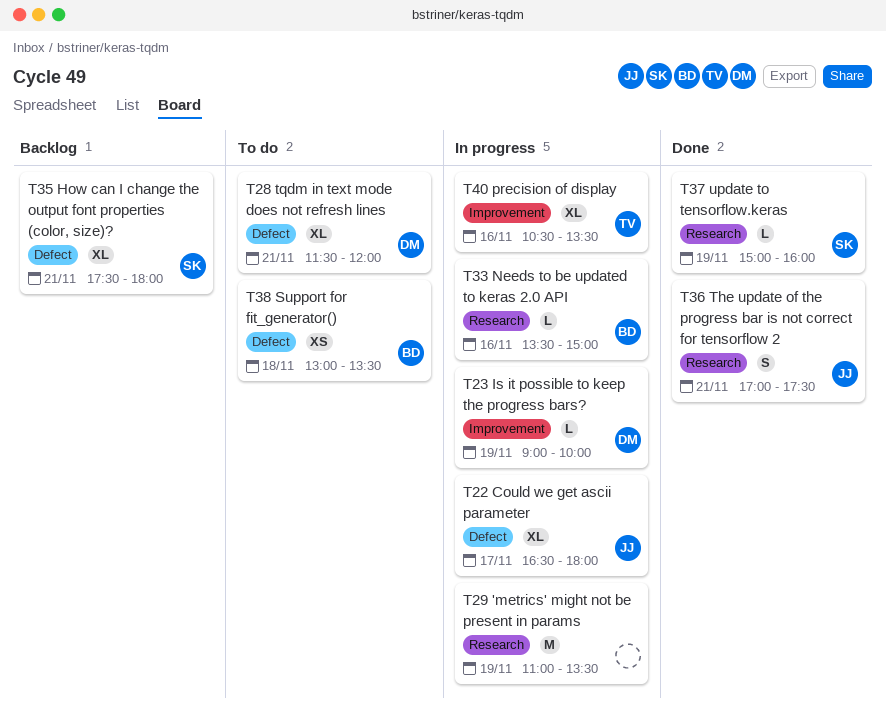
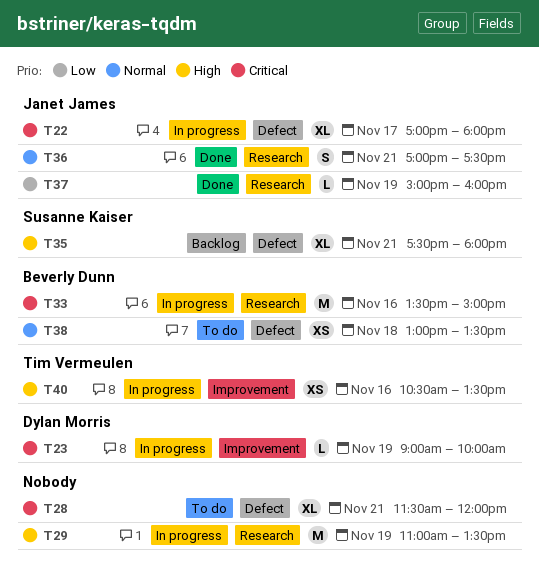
T22, begins: 16:30 -> 17:00
T28, owner: Dylan Morris -> none
T33, estimate: L -> M
T37, owner: Susanne Kaiser -> Janet James
T40, estimate: XL -> XS

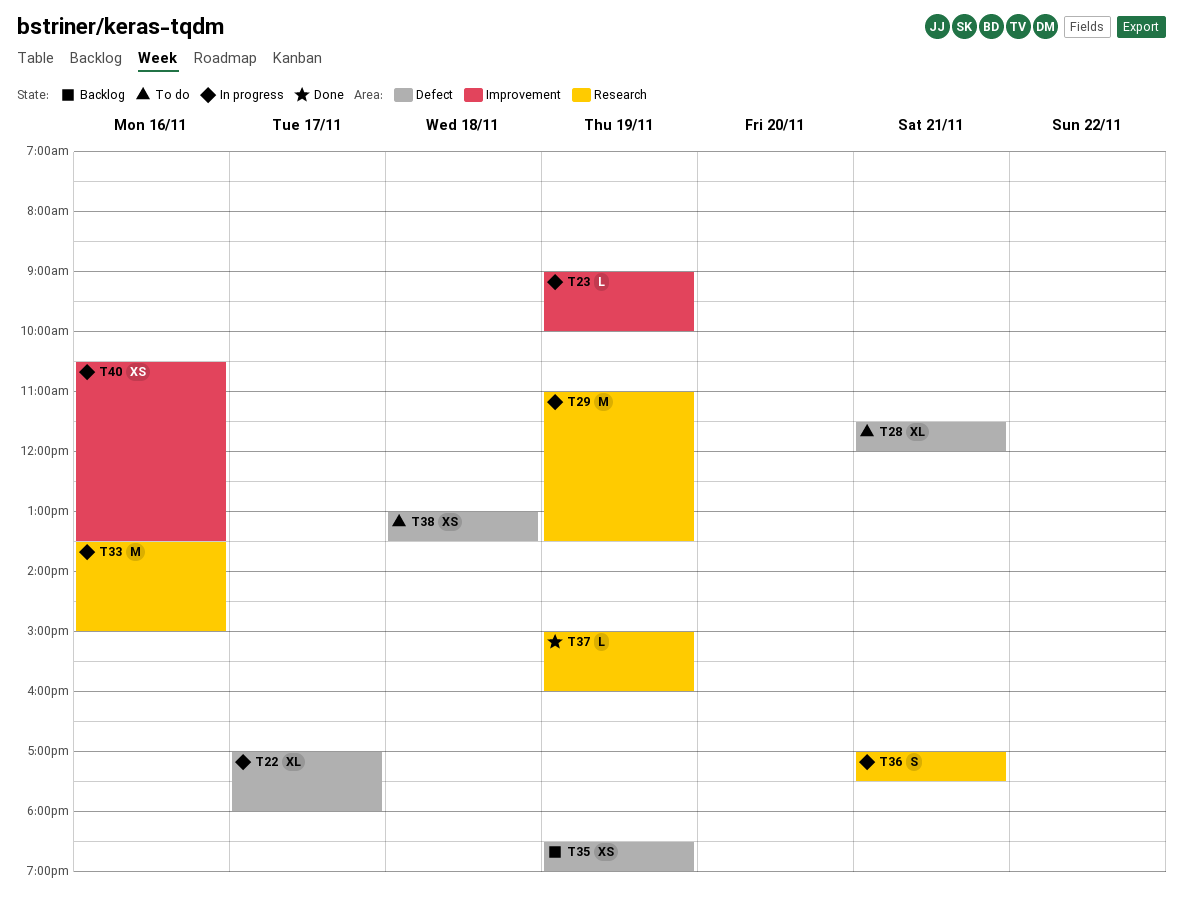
T35, estimate: XL -> XS
T35, day: Nov 21 -> Nov 19
T35, begins: 17:30 -> 18:30
T35, ends: 18:00 -> 19:00
T36, status: Done -> In progress

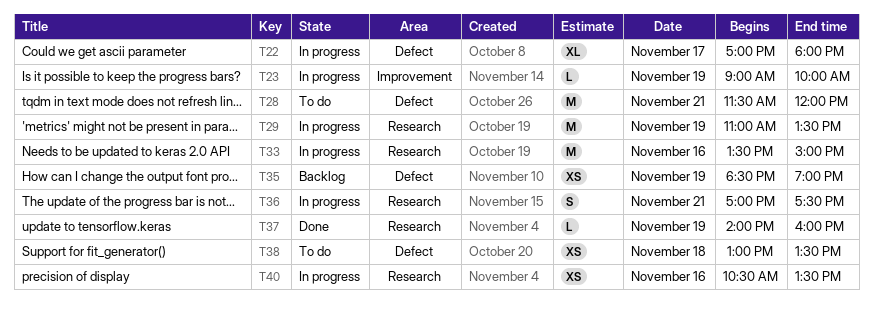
T28, estimate: XL -> M
T37, begins: 15:00 -> 14:00
T40, label: Improvement -> Research

